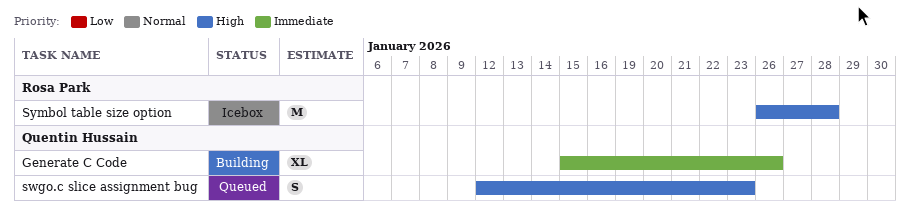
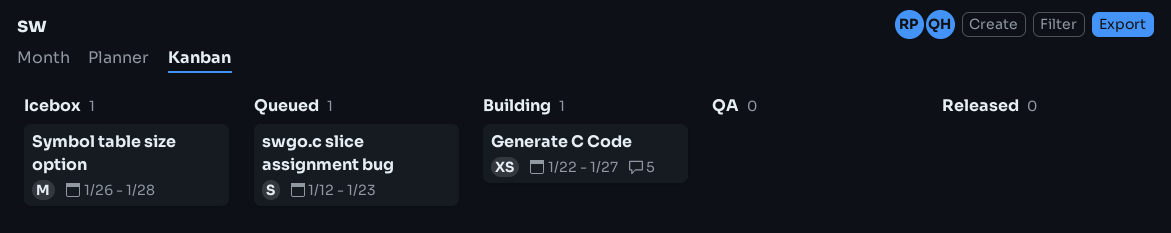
Generate C Code, estimate: XL -> XS
Generate C Code, start: Jan 15 -> Jan 22
Generate C Code, due: Jan 26 -> Jan 27

